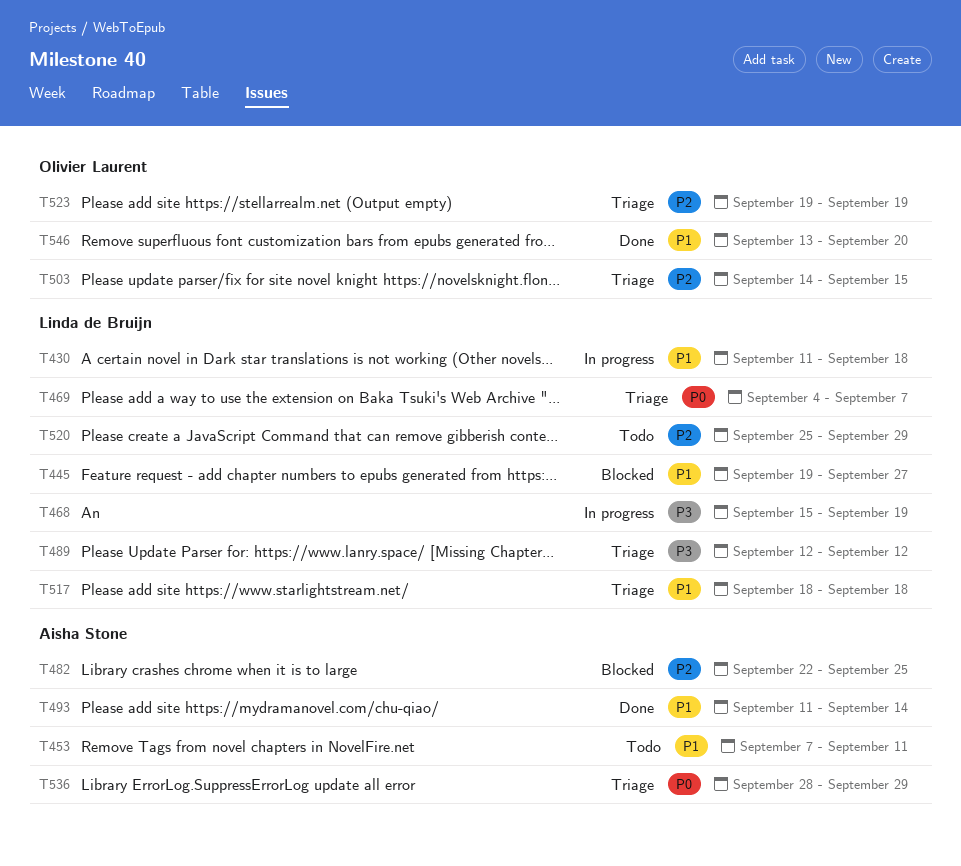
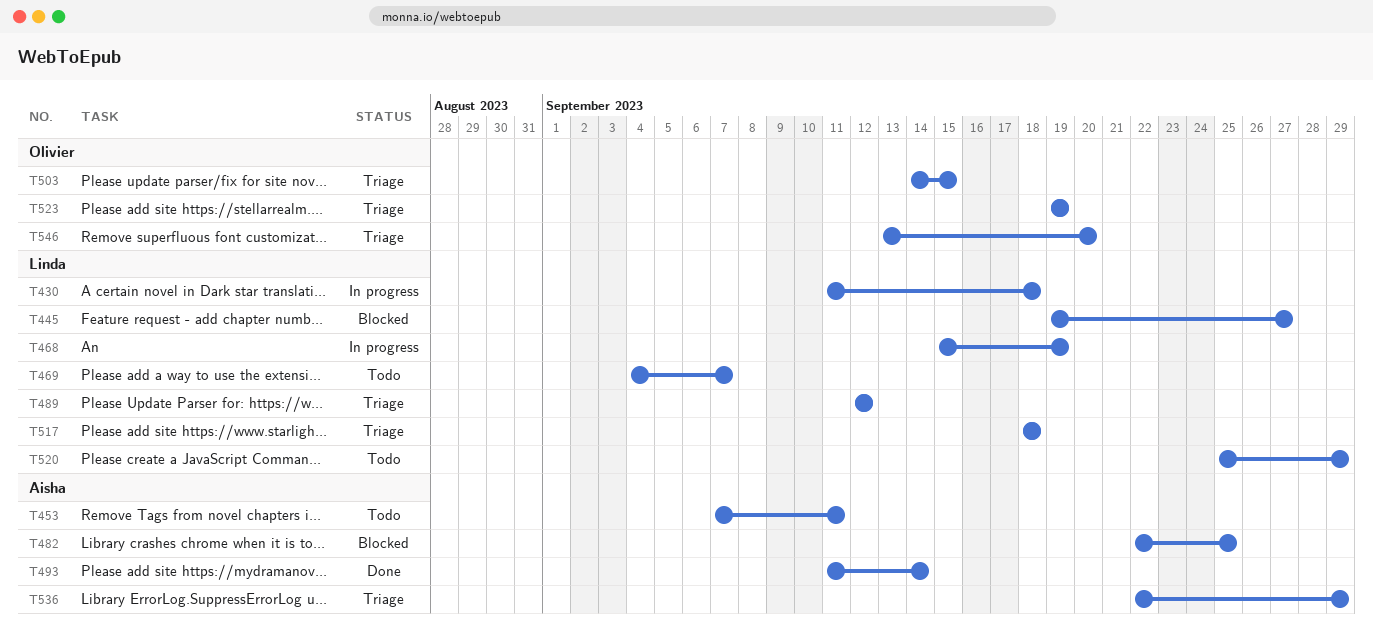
T469, status: Triage -> Todo
T536, start: Sep 28 -> Sep 22
T546, status: Done -> Triage

